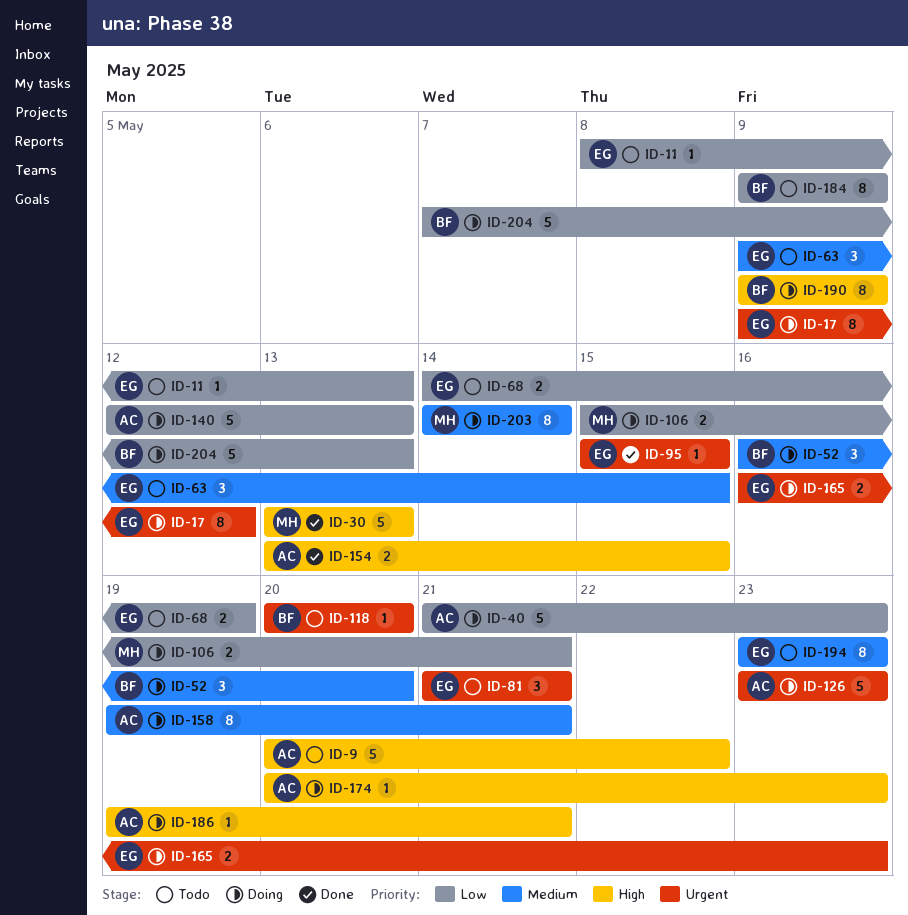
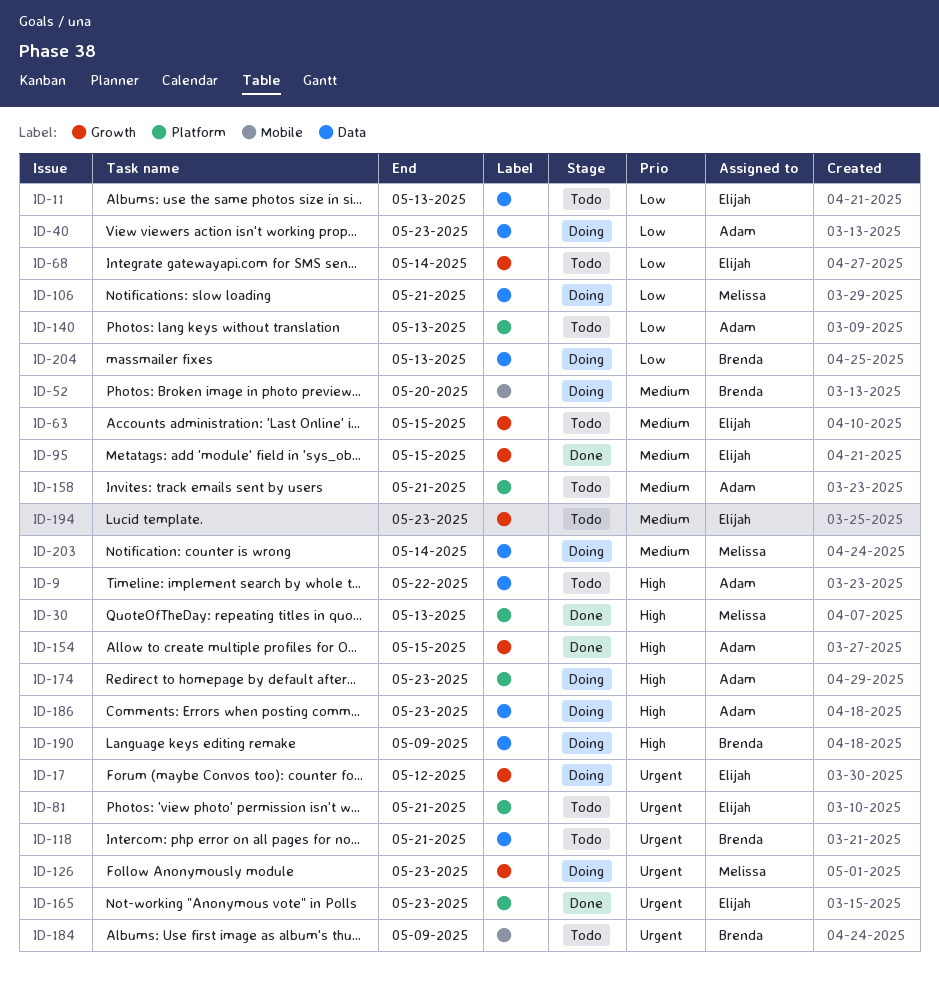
ID-68, due: May 19 -> May 14
ID-95, priority: Urgent -> Medium
ID-118, due: May 20 -> May 21
ID-126, owner: Adam -> Melissa
ID-140, status: Doing -> Todo
ID-158, status: Doing -> Todo
ID-165, status: Doing -> Done
ID-184, priority: Low -> Urgent
ID-186, due: May 21 -> May 23

